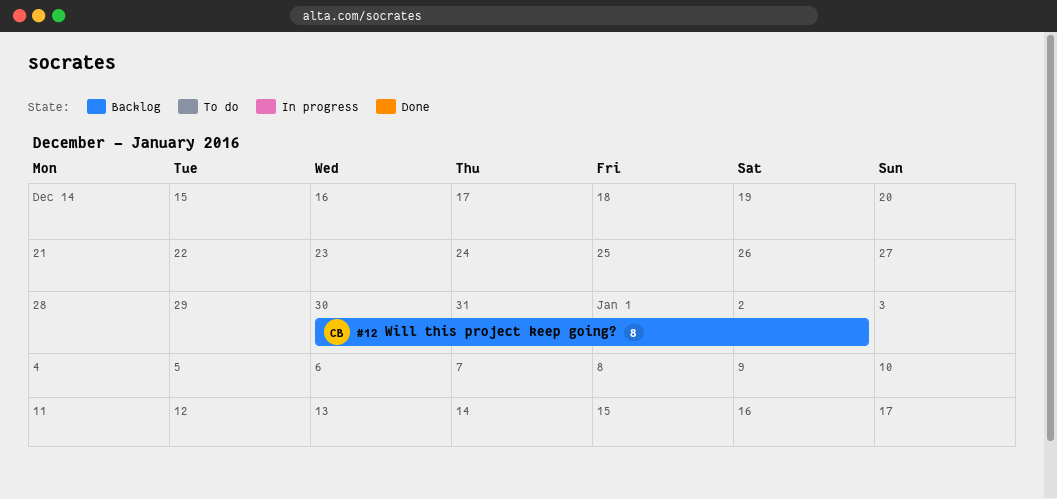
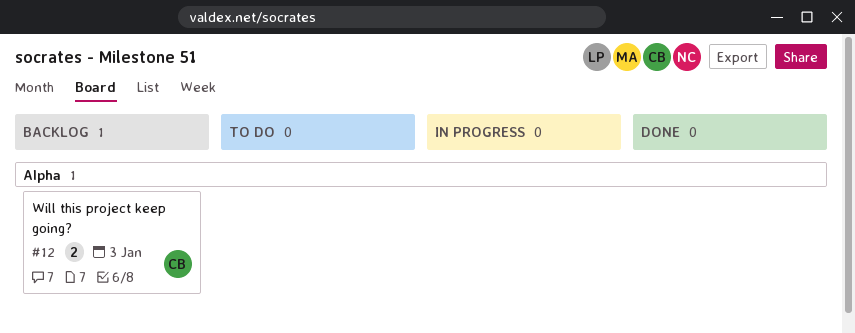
#12, estimate: 8 -> 2
#12, due: Jan 2 -> Jan 3

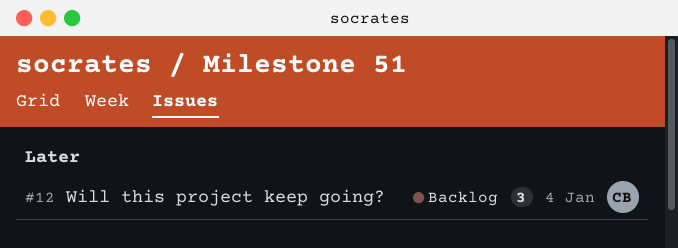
#12, estimate: 2 -> 3
#12, due: Jan 3 -> Jan 4

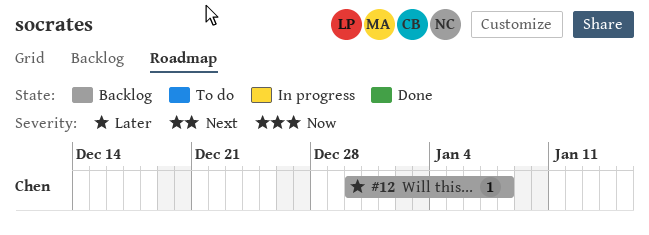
#12, estimate: 3 -> 1
#12, due: Jan 4 -> Jan 8

